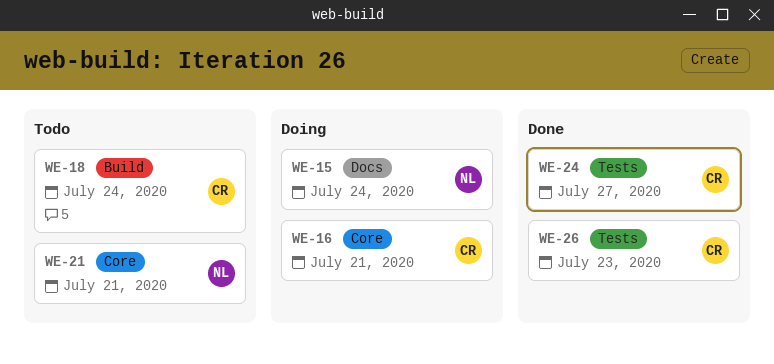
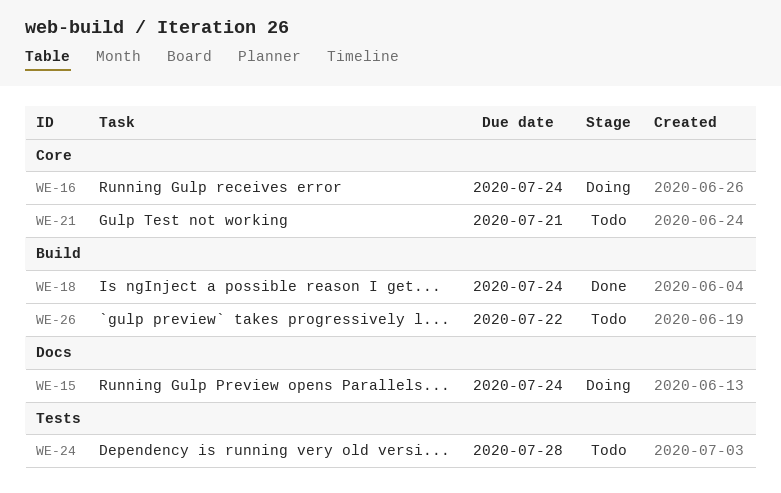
WE-16, due: Jul 21 -> Jul 24
WE-18, status: Todo -> Done
WE-24, status: Done -> Todo
WE-24, due: Jul 27 -> Jul 28
WE-26, status: Done -> Todo
WE-26, label: Tests -> Build
WE-26, due: Jul 23 -> Jul 22

